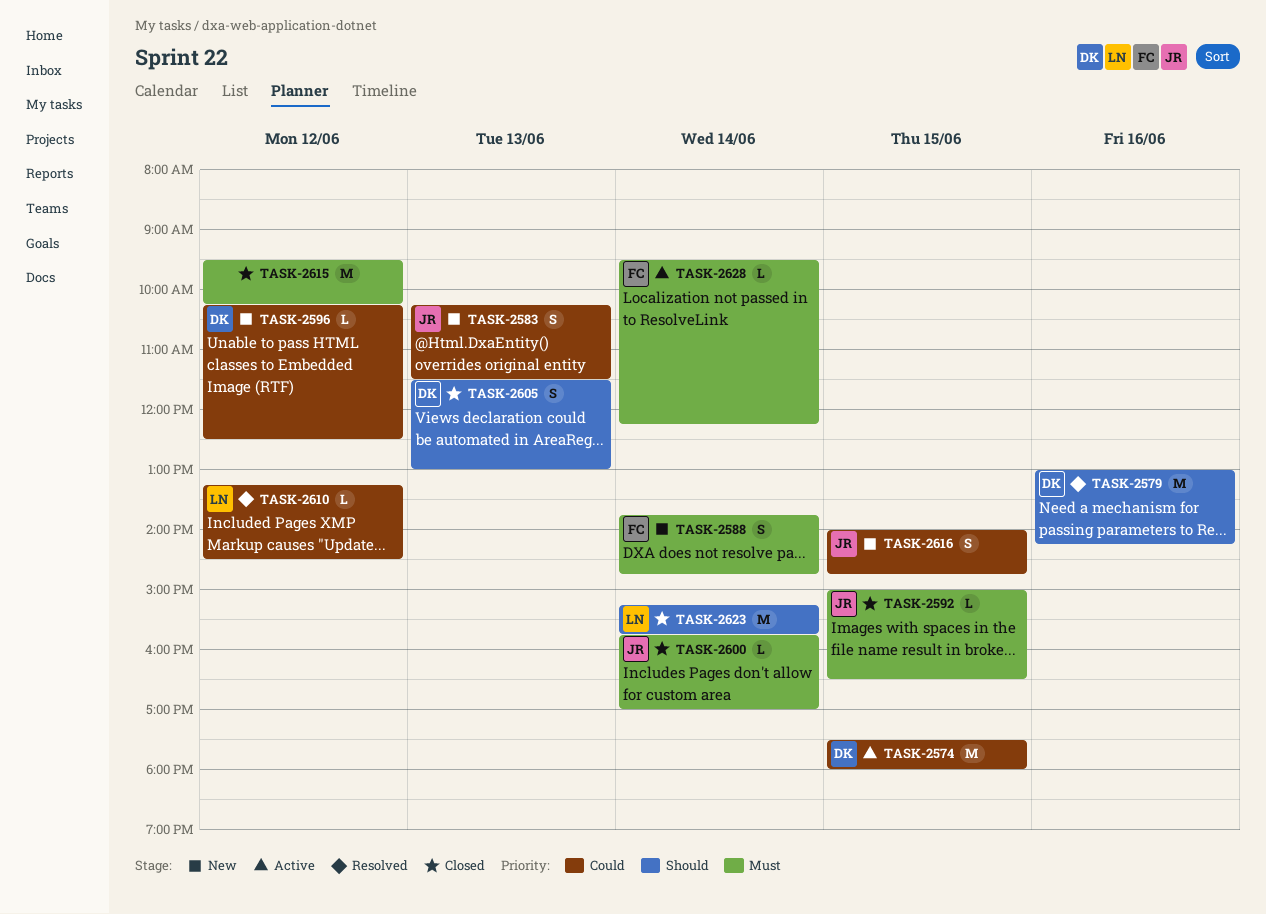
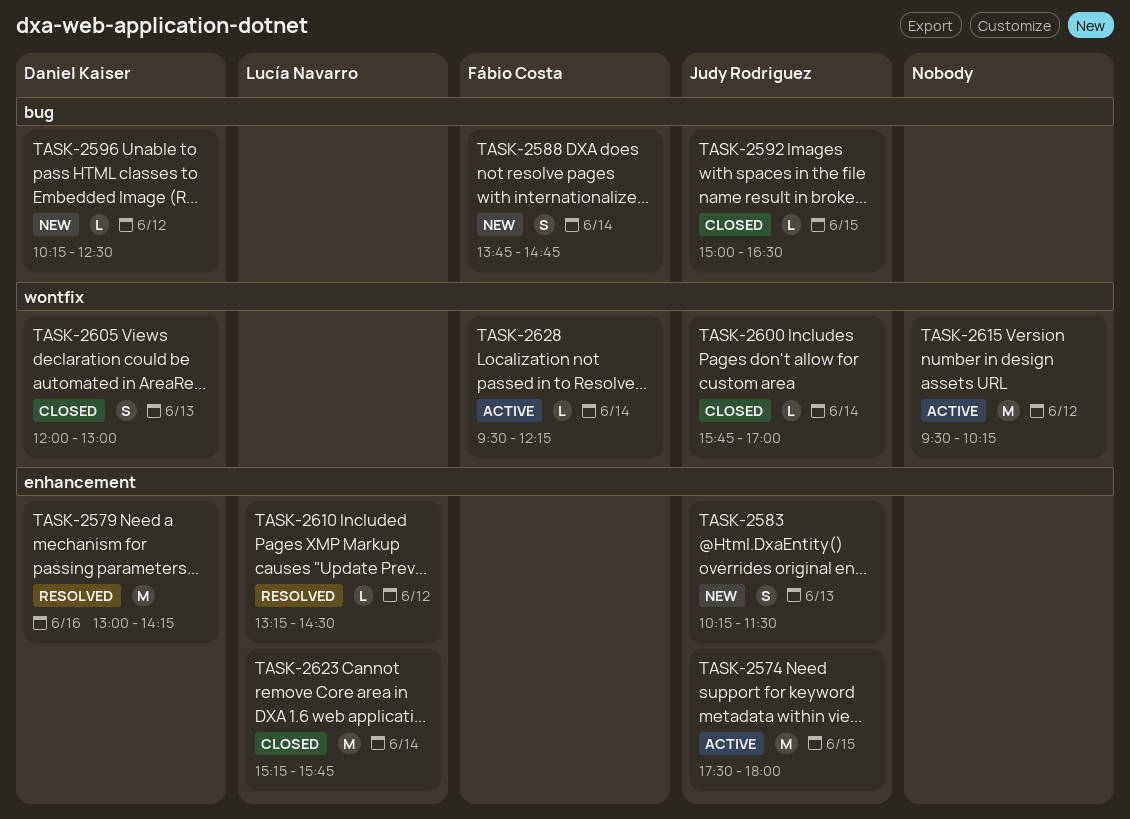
TASK-2574, owner: Daniel Kaiser -> Judy Rodriguez
TASK-2605, begins: 11:30 -> 12:00
TASK-2615, status: Closed -> Active
TASK-2616: present -> none

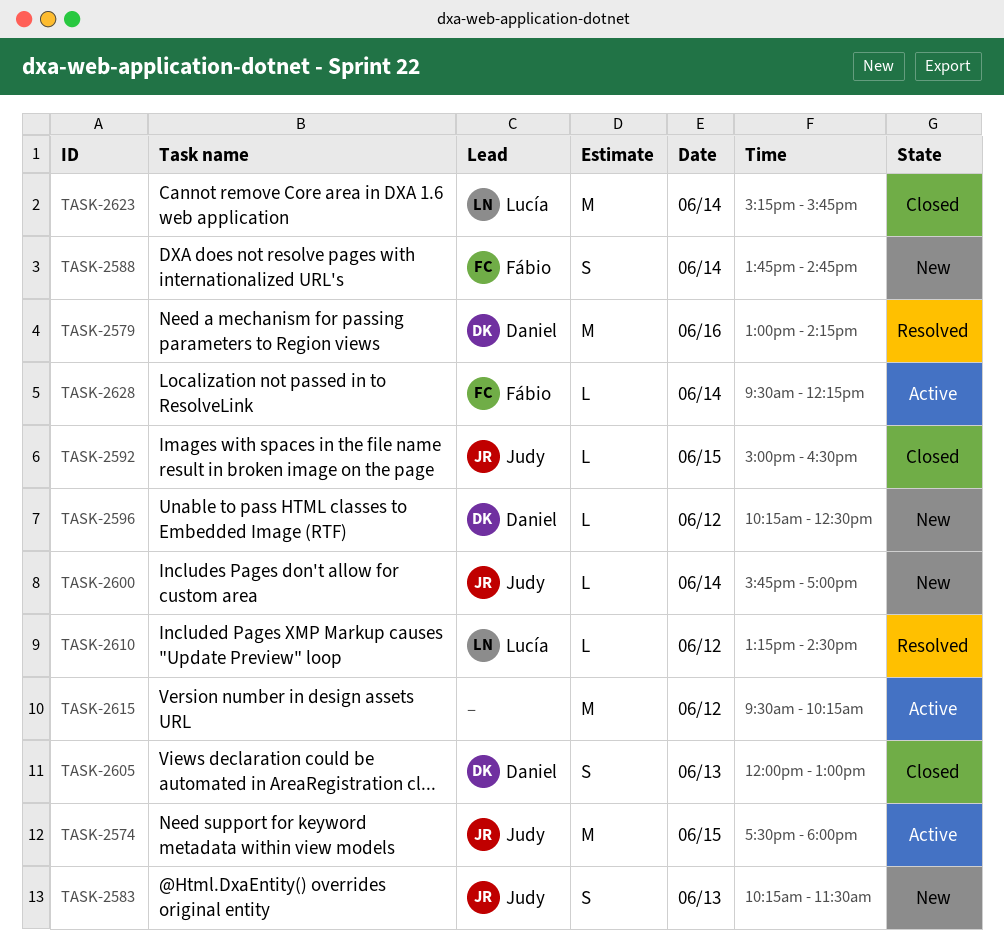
TASK-2600, status: Closed -> New

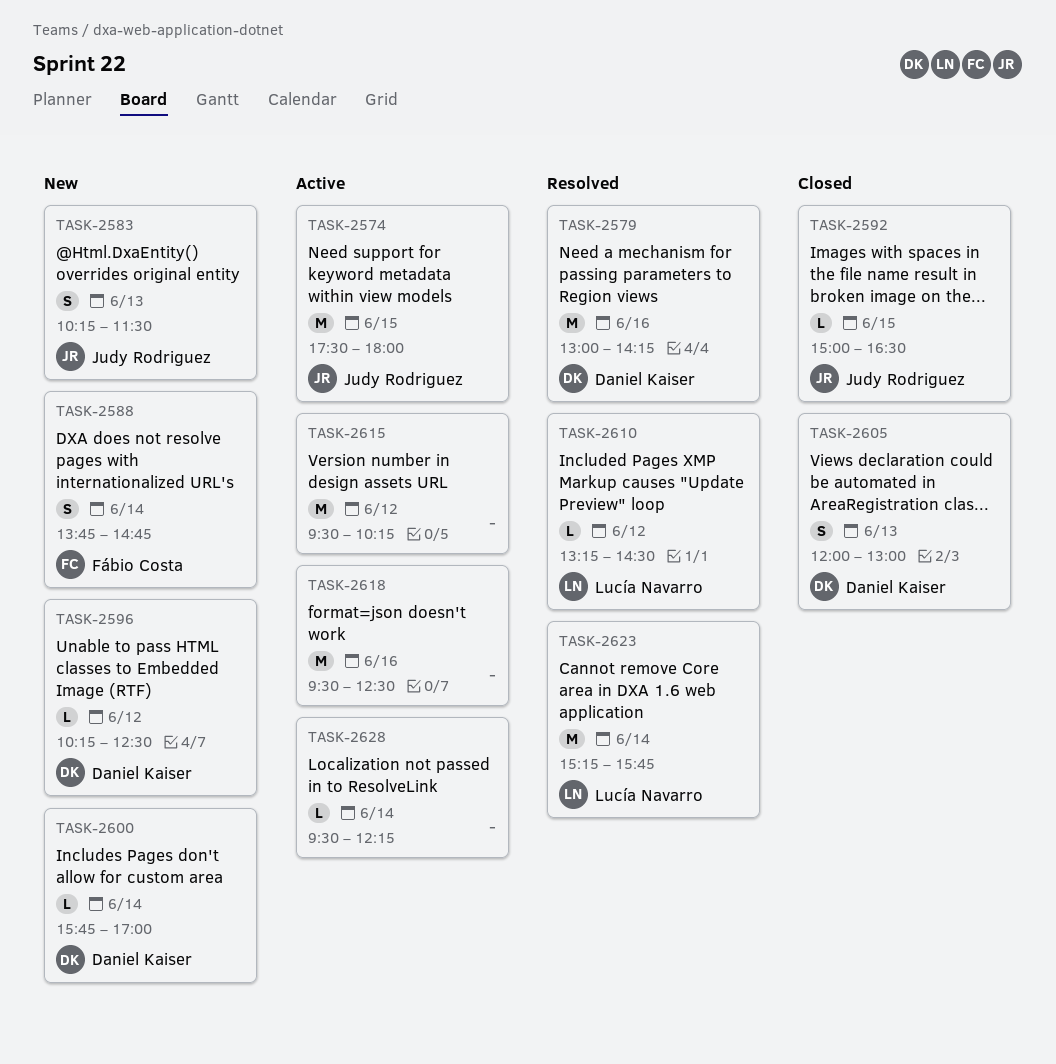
TASK-2600, owner: Judy Rodriguez -> Daniel Kaiser
TASK-2618: none -> present
TASK-2623, status: Closed -> Resolved
TASK-2628, owner: Fábio Costa -> none

